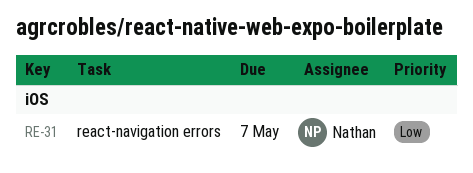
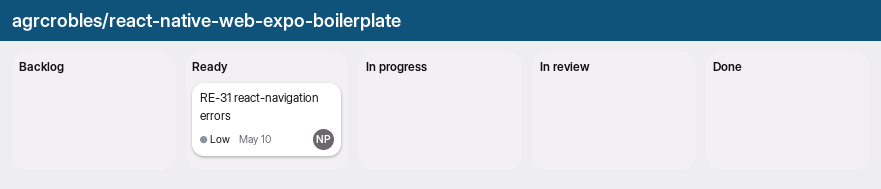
RE-31, due: May 7 -> May 10

